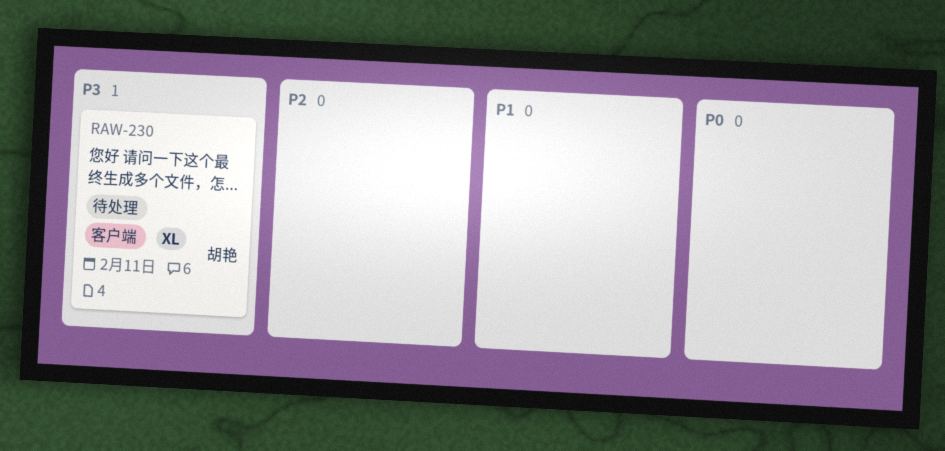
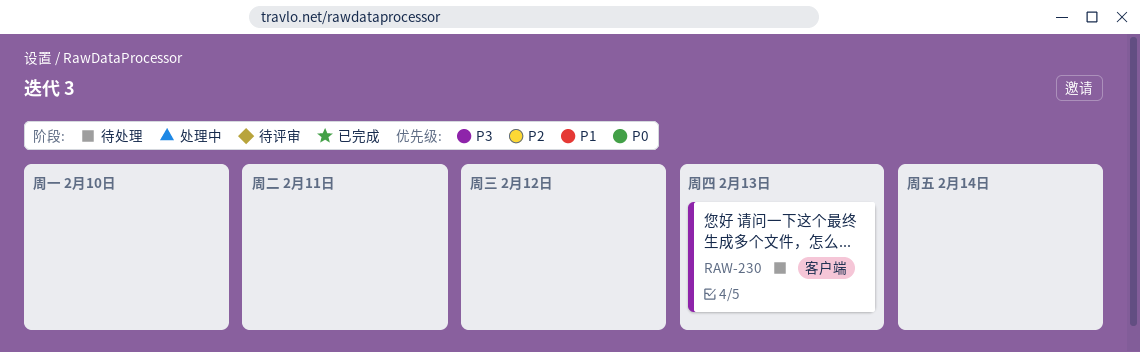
RAW-230, due: Feb 11 -> Feb 13

